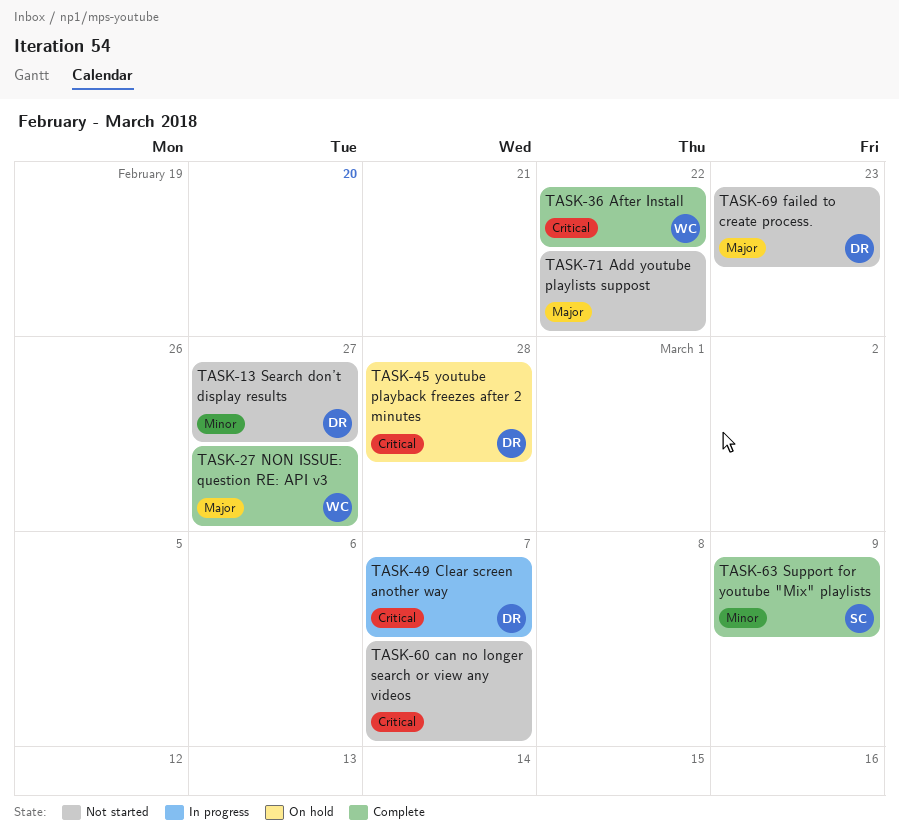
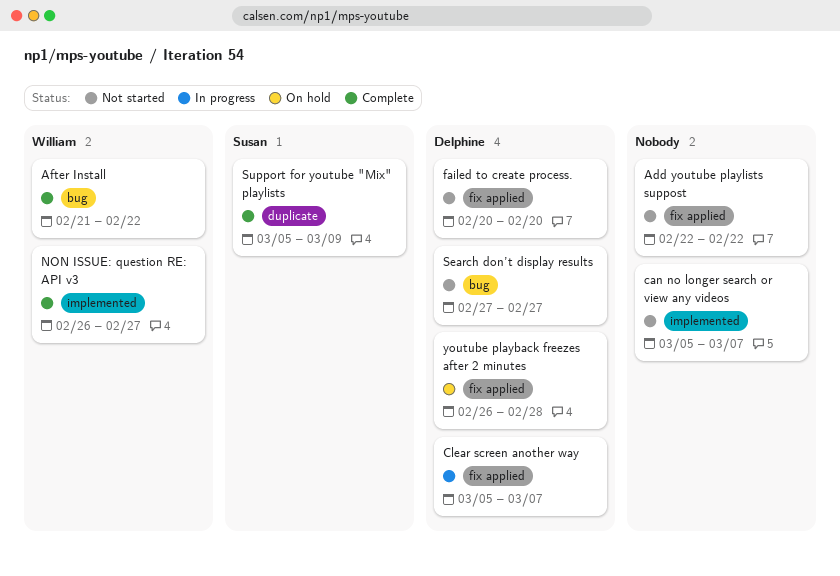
failed to create process., due: Feb 23 -> Feb 20

